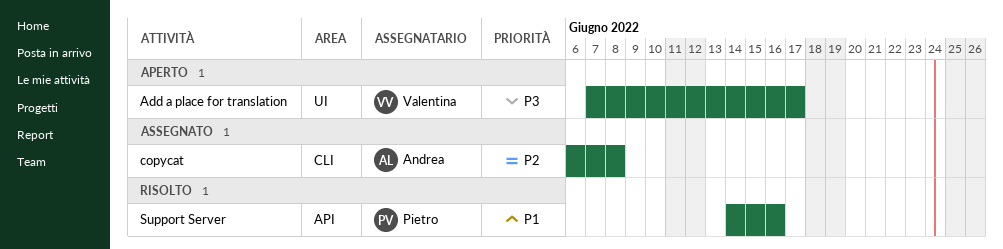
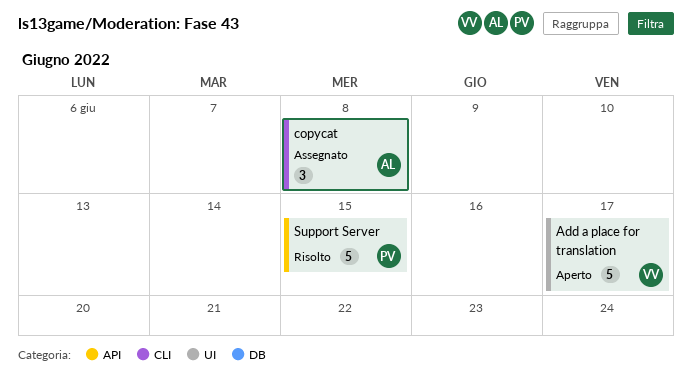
Support Server, due: Jun 16 -> Jun 15

